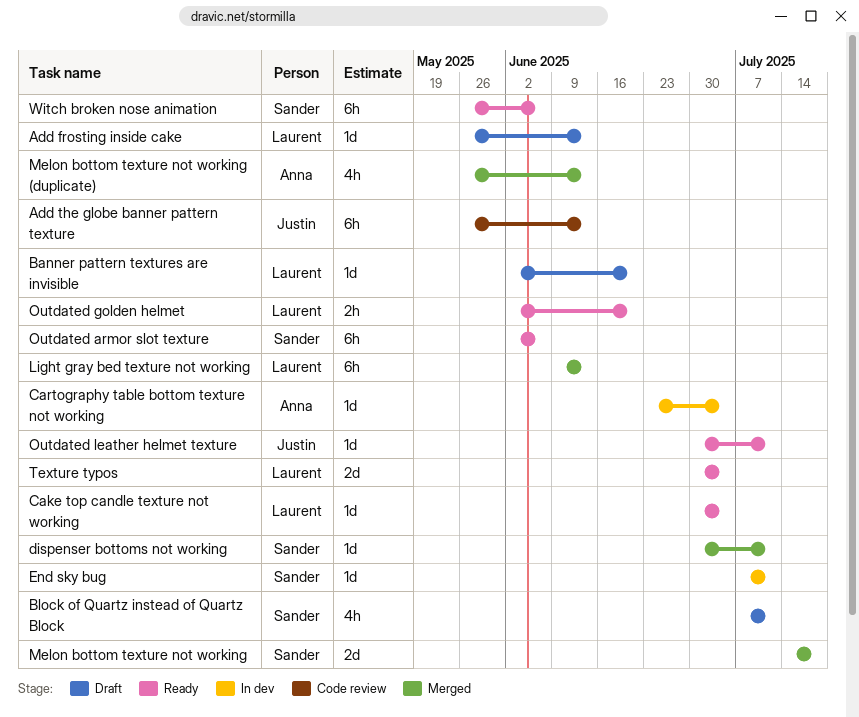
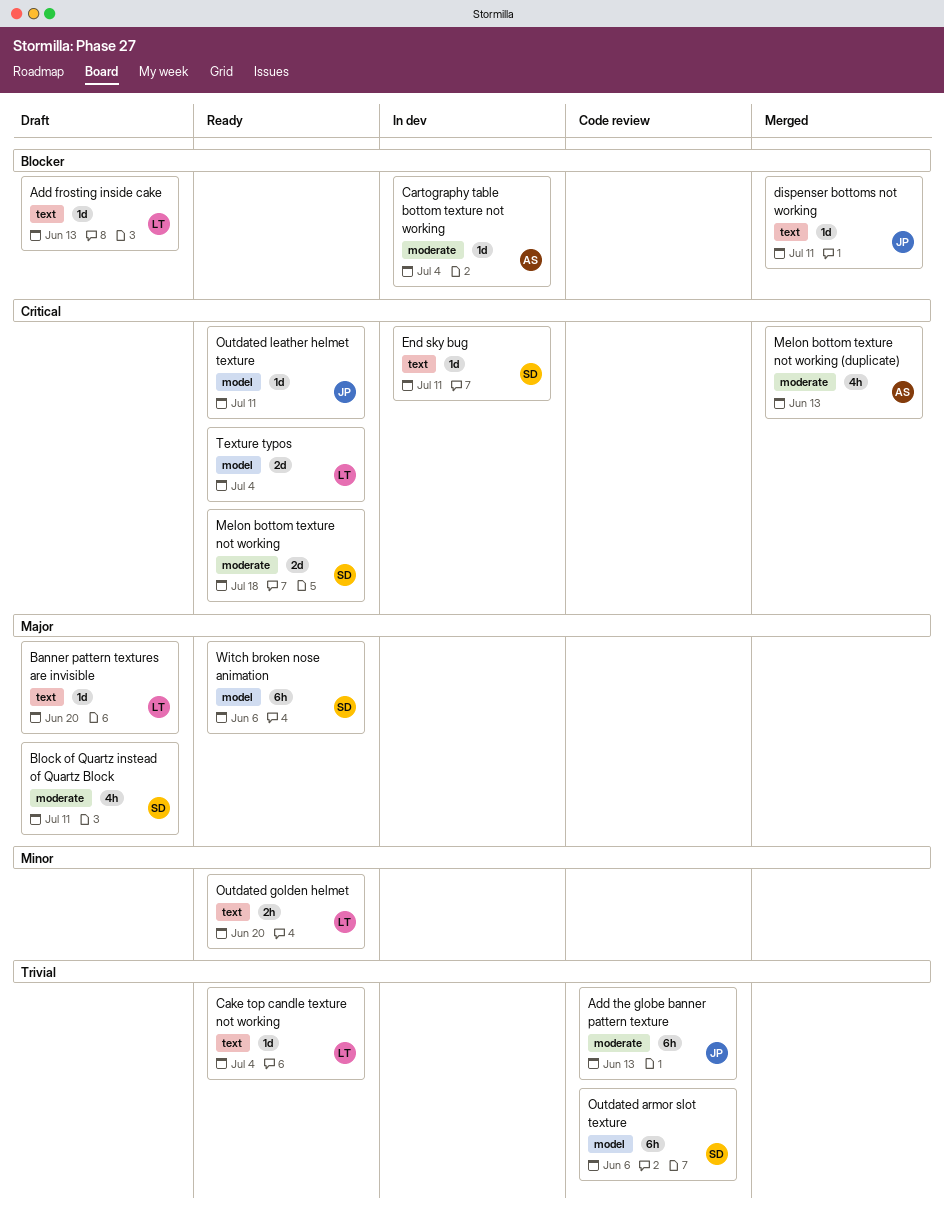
dispenser bottoms not working, owner: Sander -> Justin
Light gray bed texture not working: present -> none
Melon bottom texture not working, status: Merged -> Ready
Outdated armor slot texture, status: Ready -> Code review

